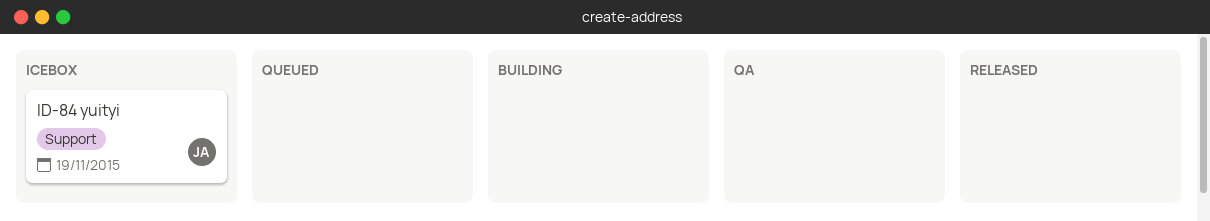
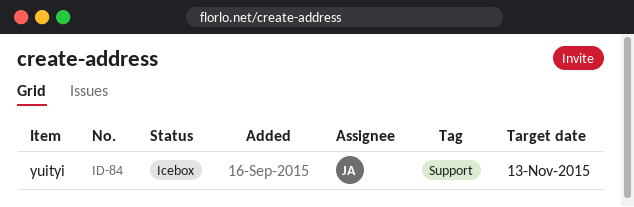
ID-84, due: Nov 19 -> Nov 13

